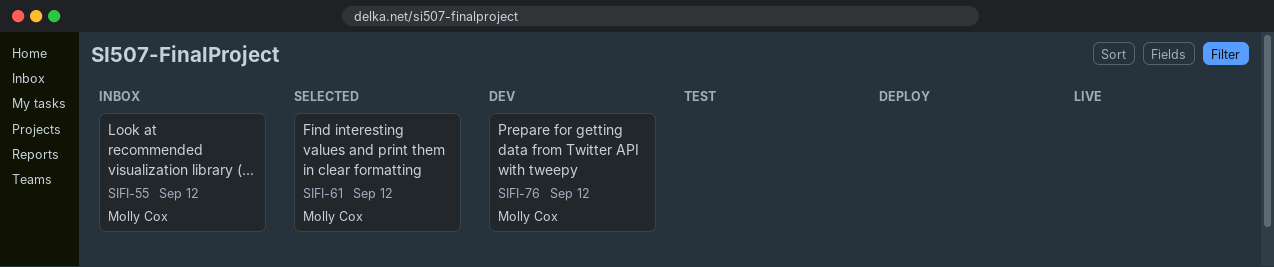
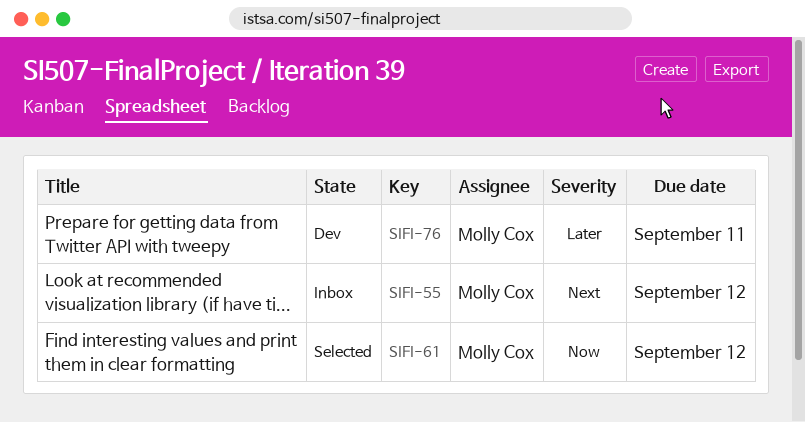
SIFI-76, due: Sep 12 -> Sep 11

